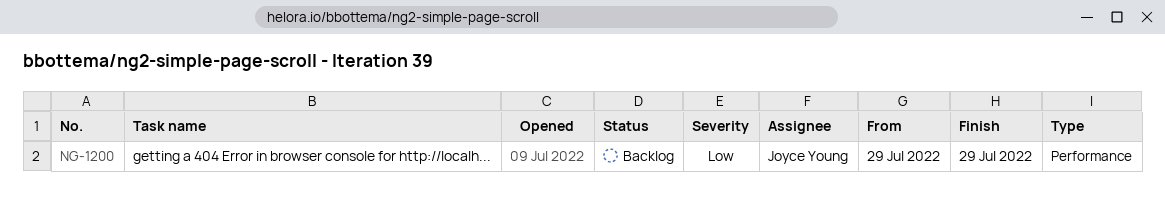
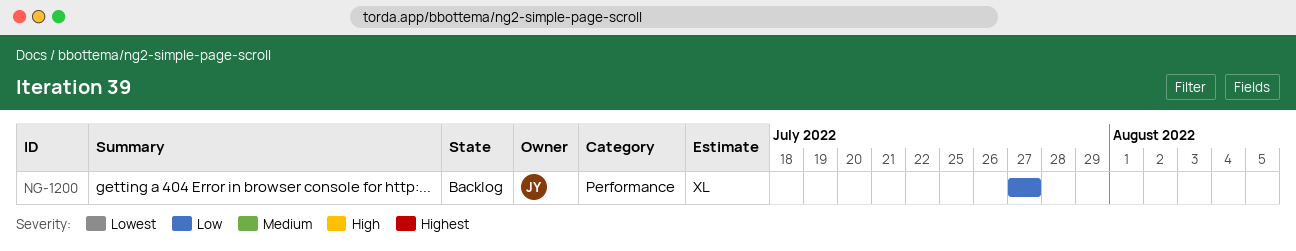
NG-1200, start: Jul 29 -> Jul 27
NG-1200, due: Jul 29 -> Jul 27

